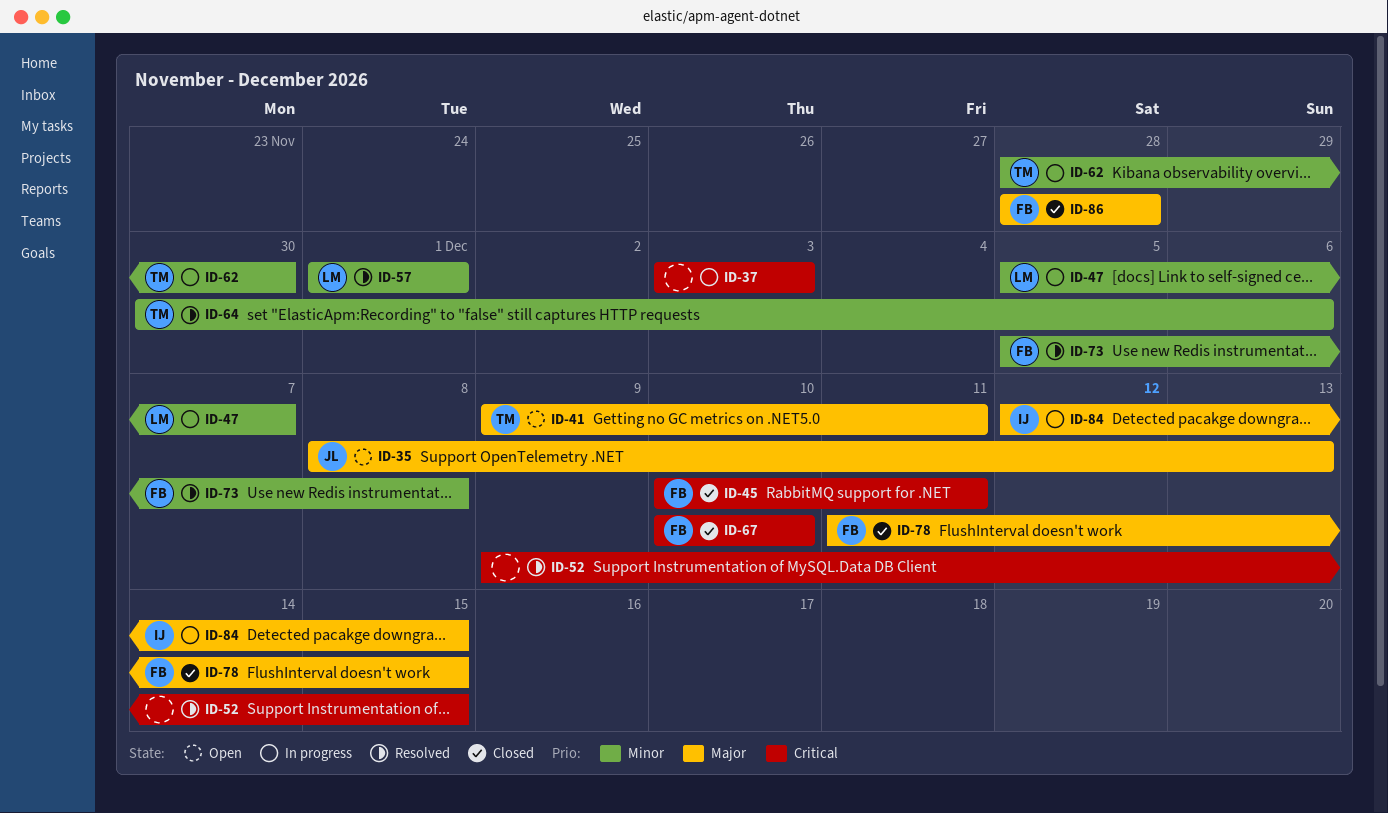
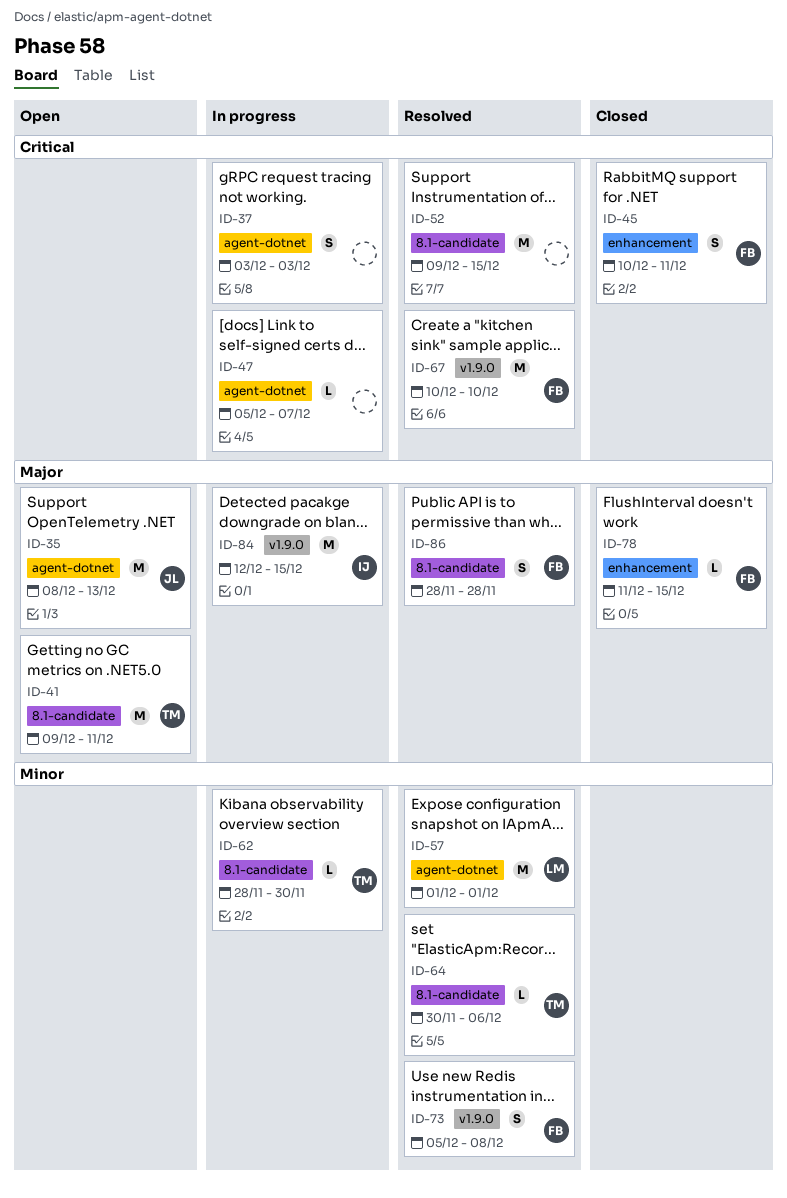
ID-47, owner: LM -> none
ID-47, priority: Minor -> Critical
ID-67, status: Closed -> Resolved
ID-86, status: Closed -> Resolved

